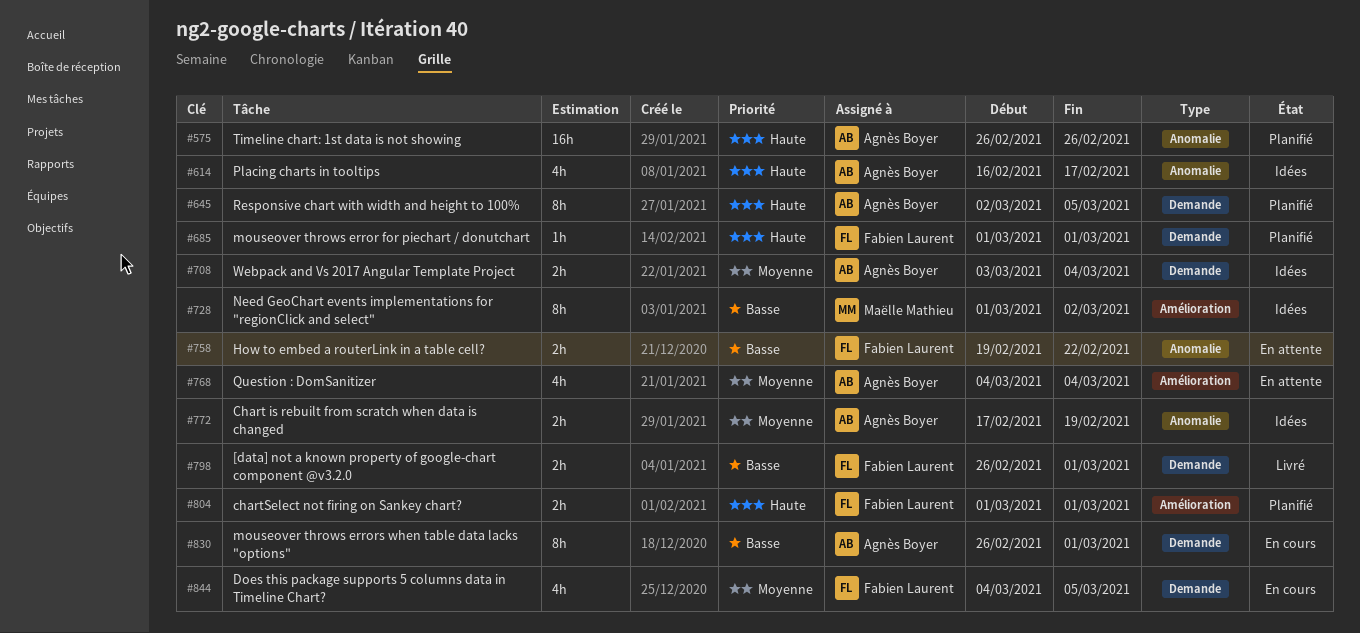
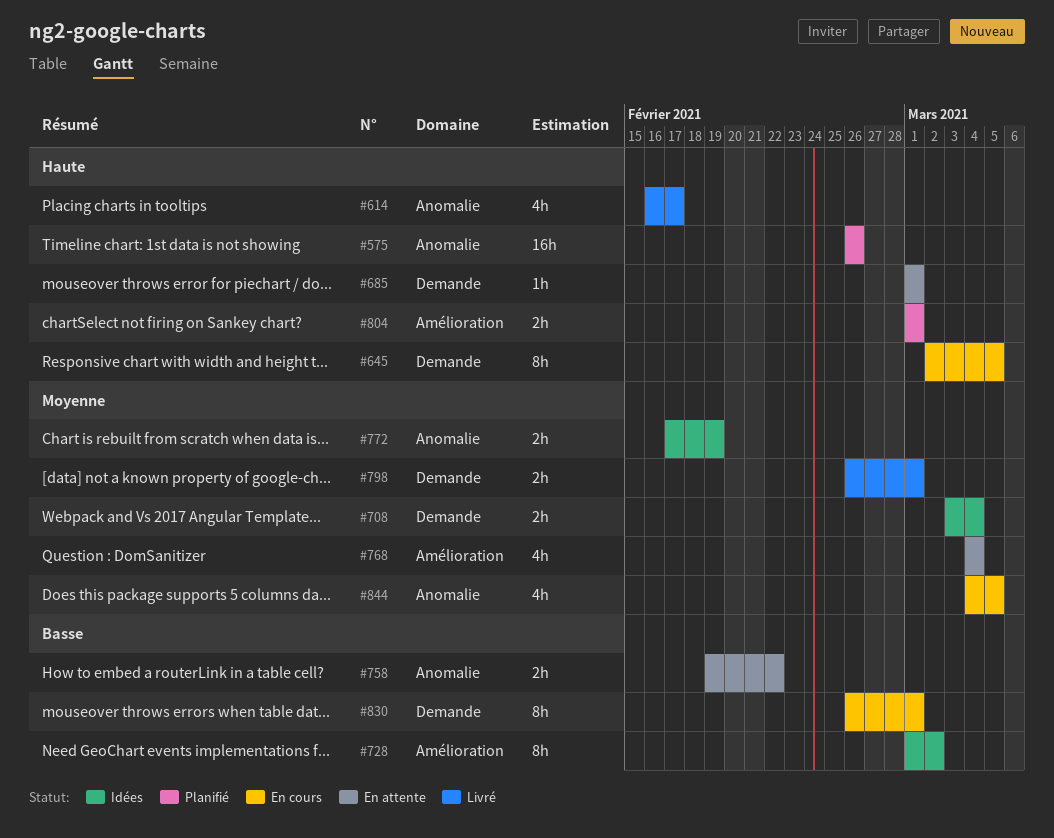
#614, status: Idées -> Livré
#645, status: Planifié -> En cours
#685, status: Planifié -> En attente
#798, priority: Basse -> Moyenne
#844, label: Demande -> Anomalie

